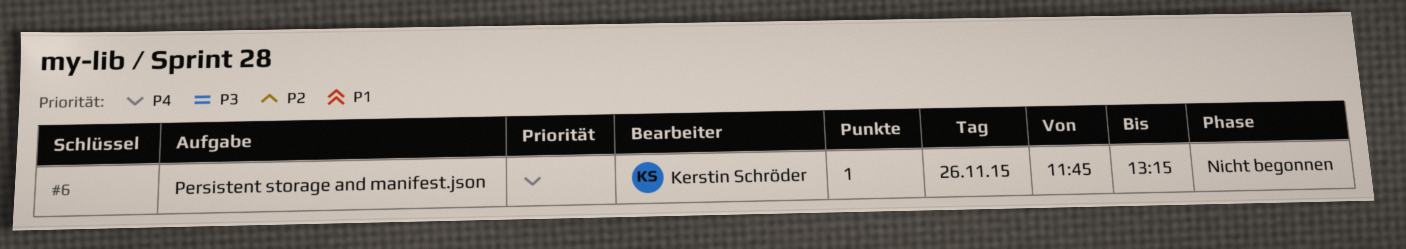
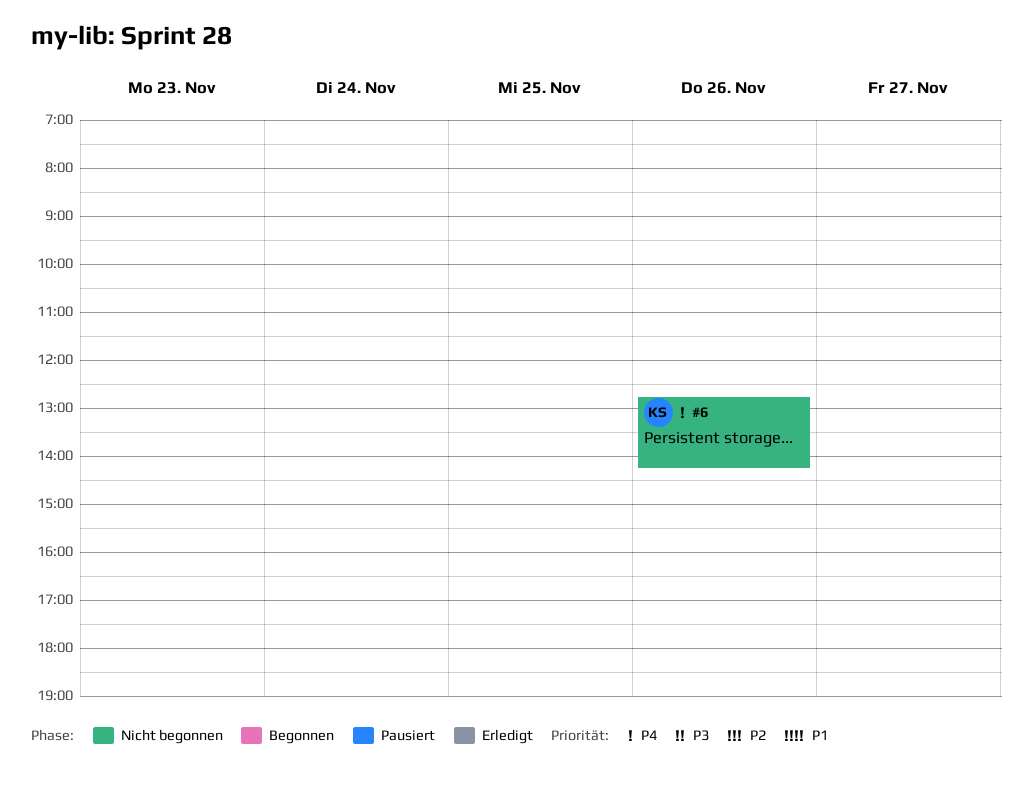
#6, begins: 11:45 -> 12:45
#6, ends: 13:15 -> 14:15

